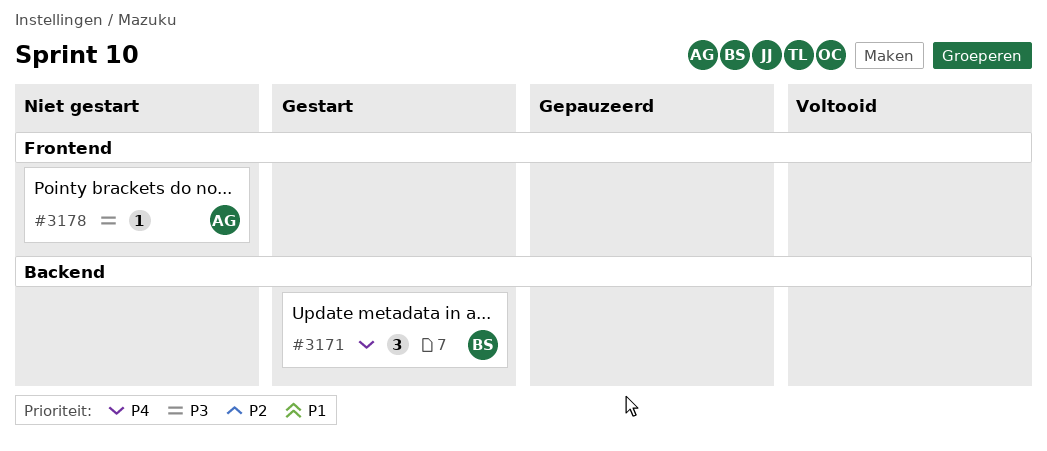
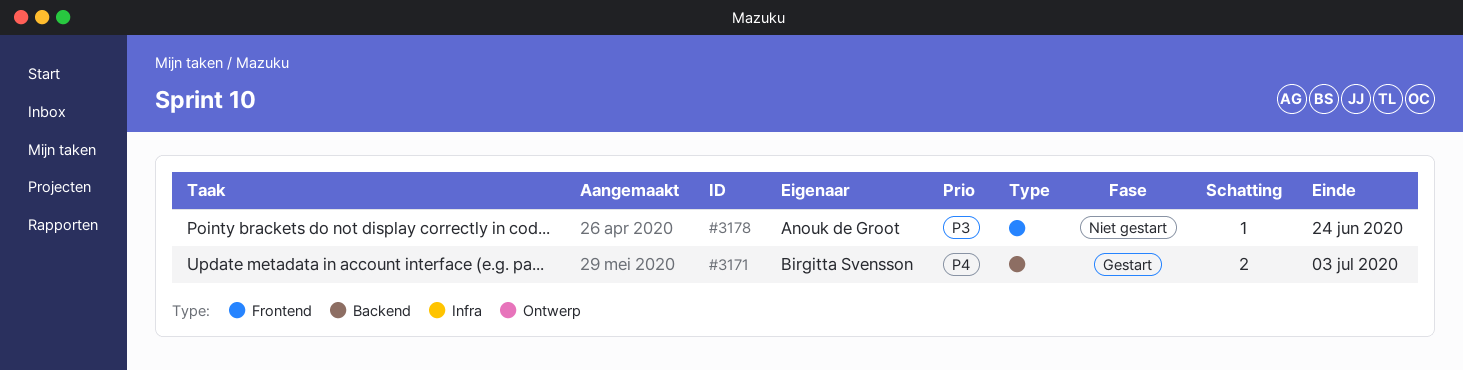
#3171, estimate: 3 -> 2

